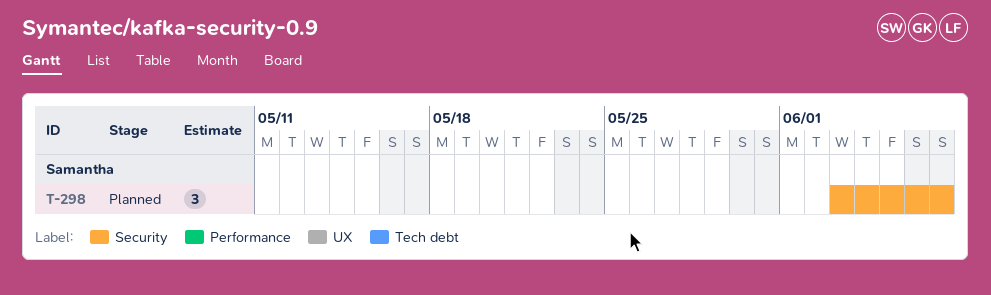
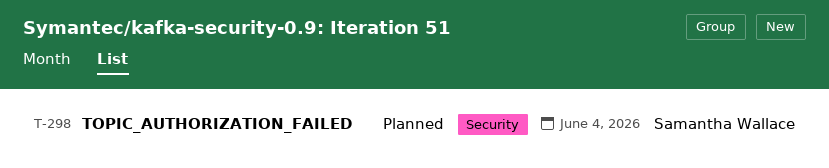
T-298, due: Jun 7 -> Jun 4

